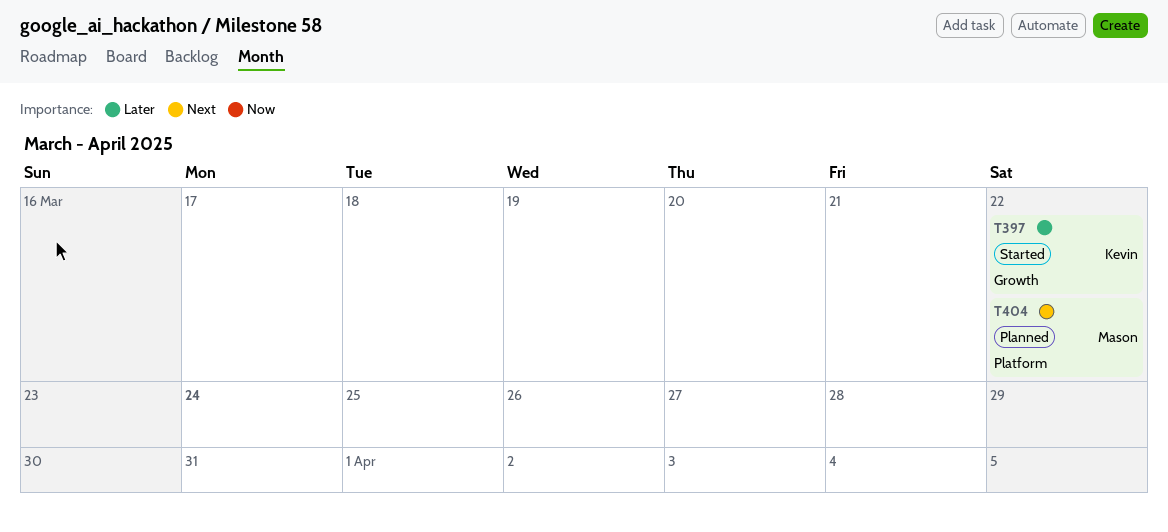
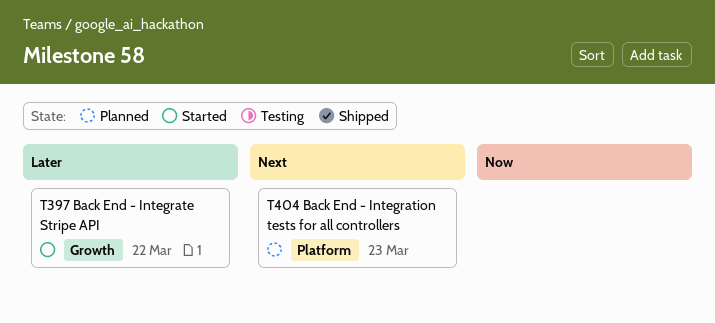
T404, due: Mar 22 -> Mar 23

